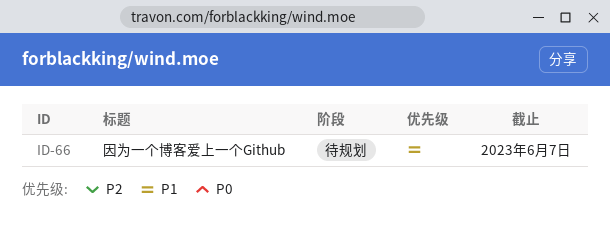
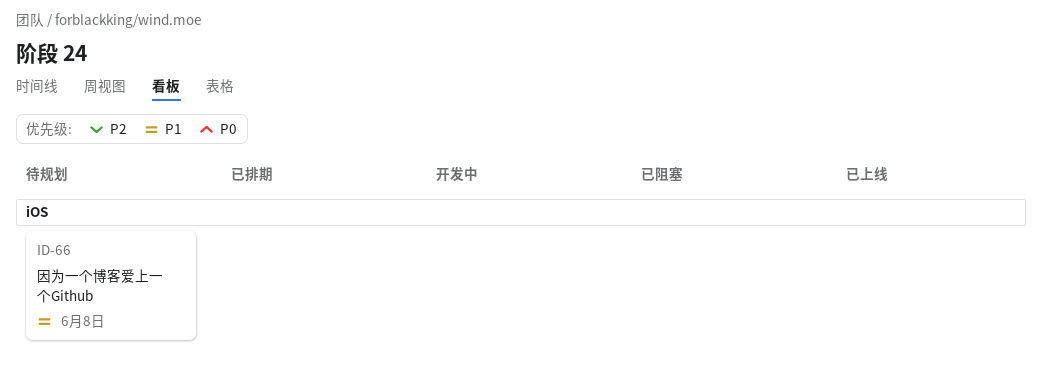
ID-66, due: Jun 7 -> Jun 8

